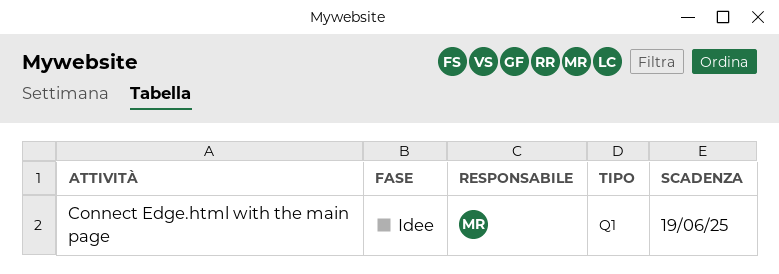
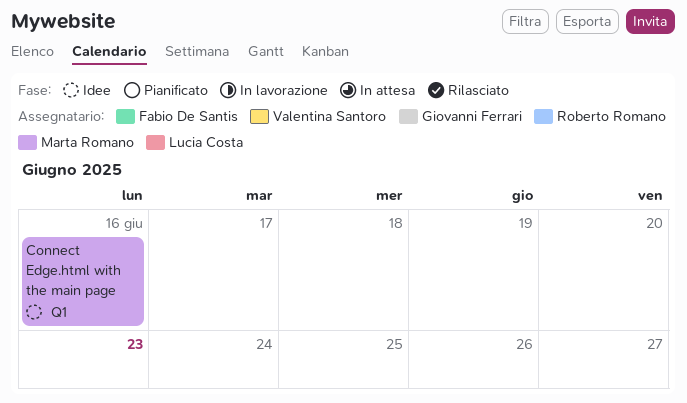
Connect Edge.html with the main page, due: Jun 19 -> Jun 16

